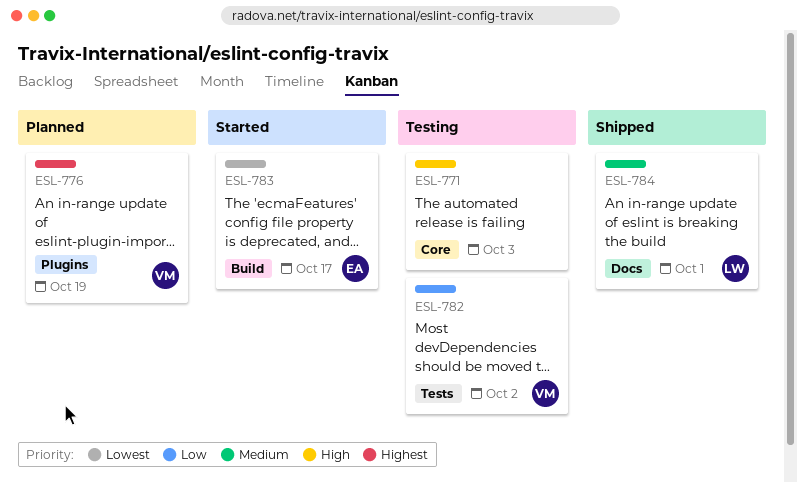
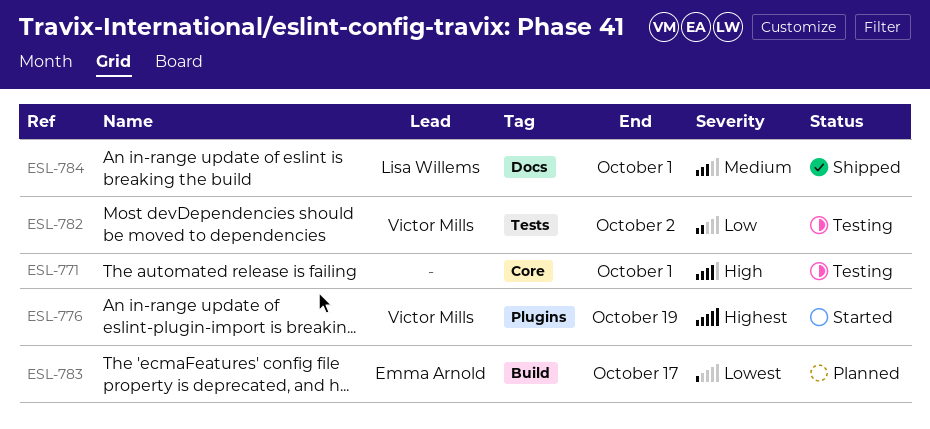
ESL-771, due: Oct 3 -> Oct 1
ESL-776, status: Planned -> Started
ESL-783, status: Started -> Planned

